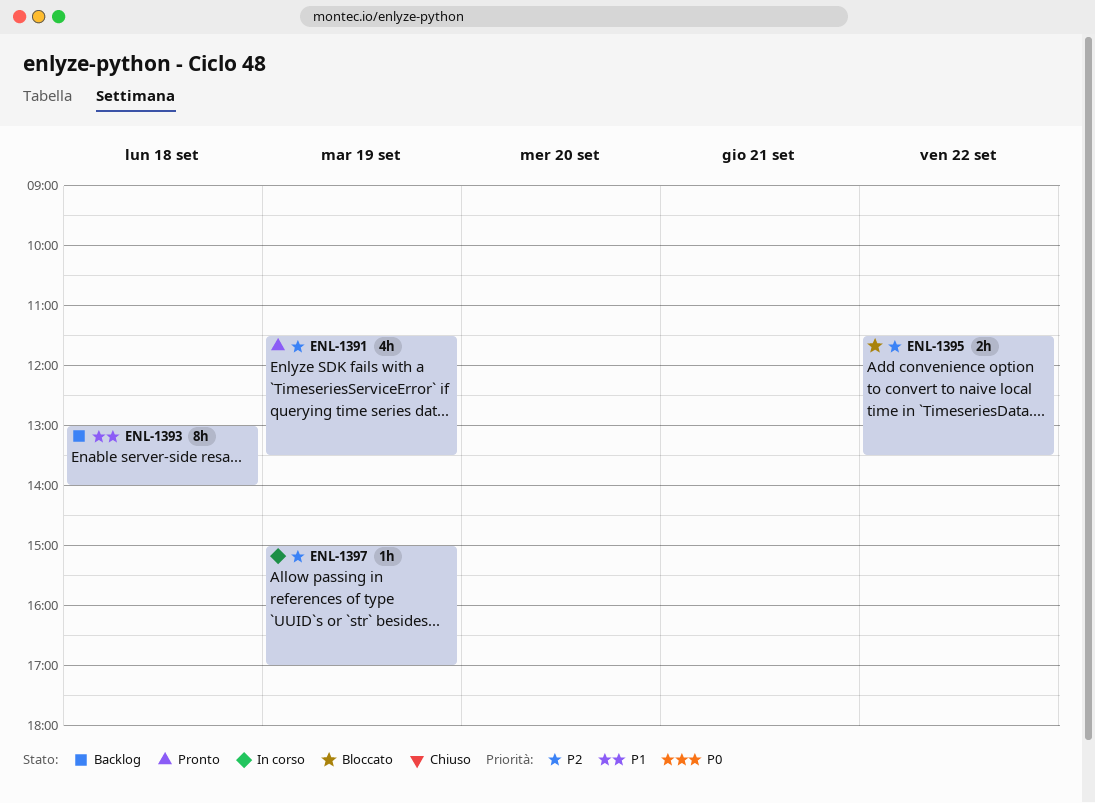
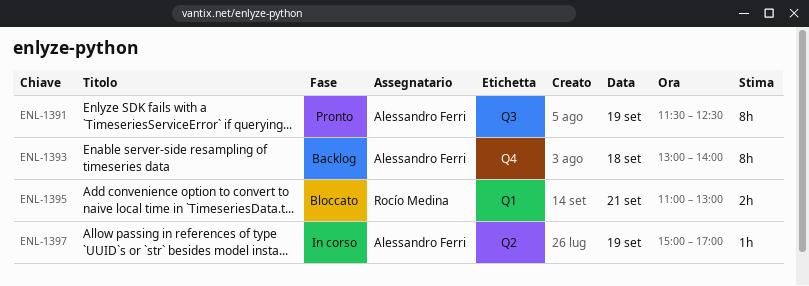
ENL-1391, estimate: 4h -> 8h
ENL-1391, ends: 13:30 -> 12:30
ENL-1395, day: Sep 22 -> Sep 21
ENL-1395, begins: 11:30 -> 11:00
ENL-1395, ends: 13:30 -> 13:00

